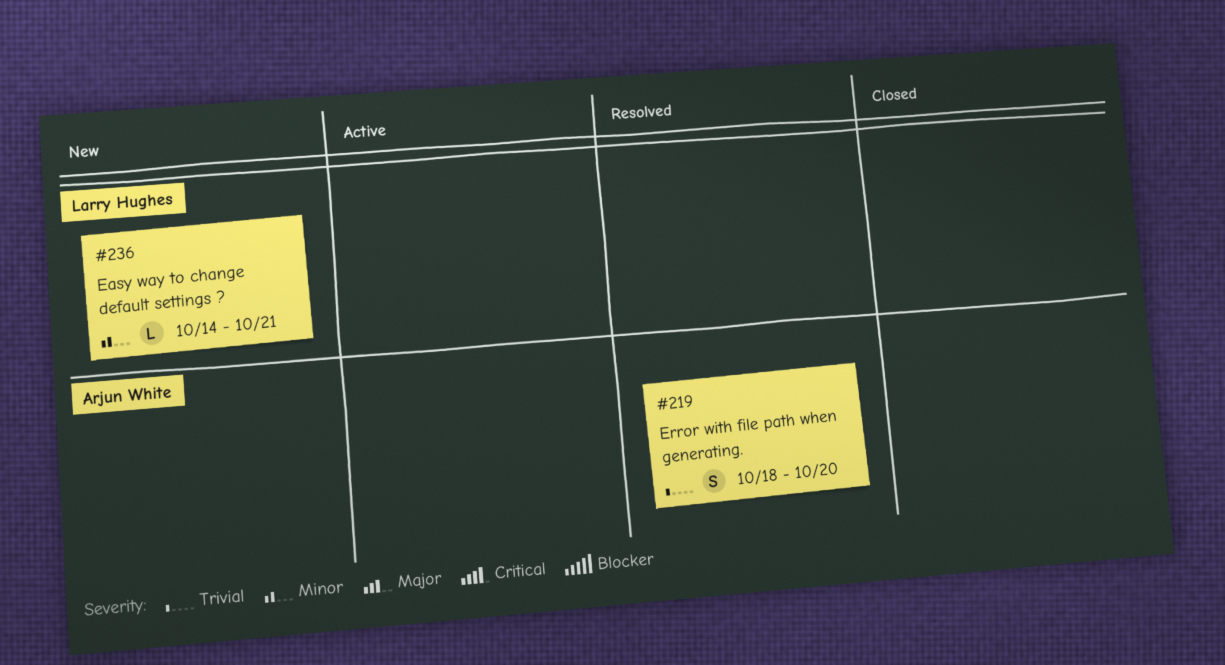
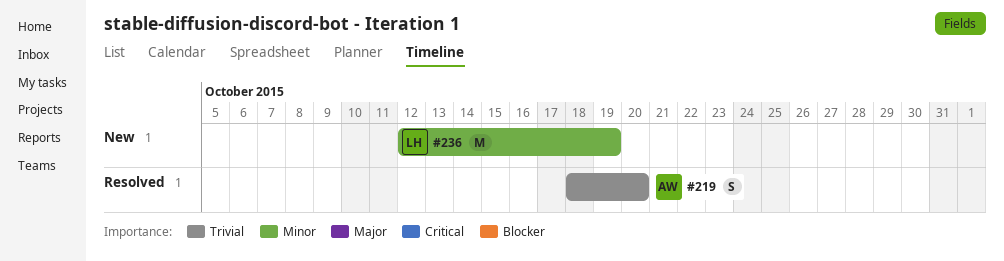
#236, estimate: L -> M
#236, start: Oct 14 -> Oct 12
#236, due: Oct 21 -> Oct 19

